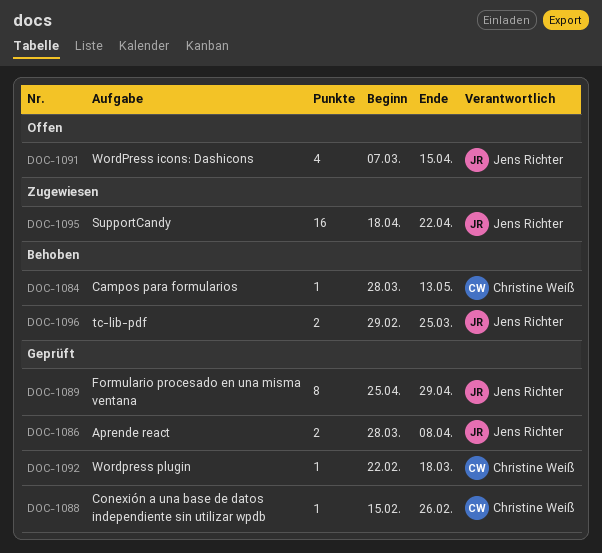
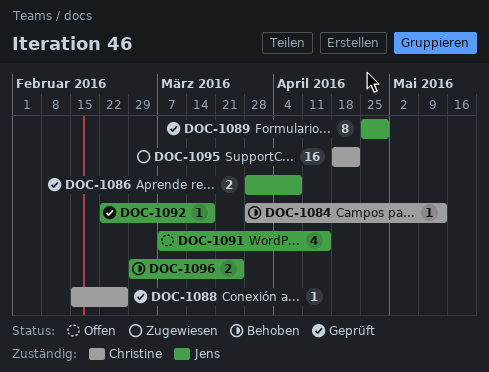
DOC-1092, owner: Christine Weiß -> Jens Richter
DOC-1095, owner: Jens Richter -> Christine Weiß

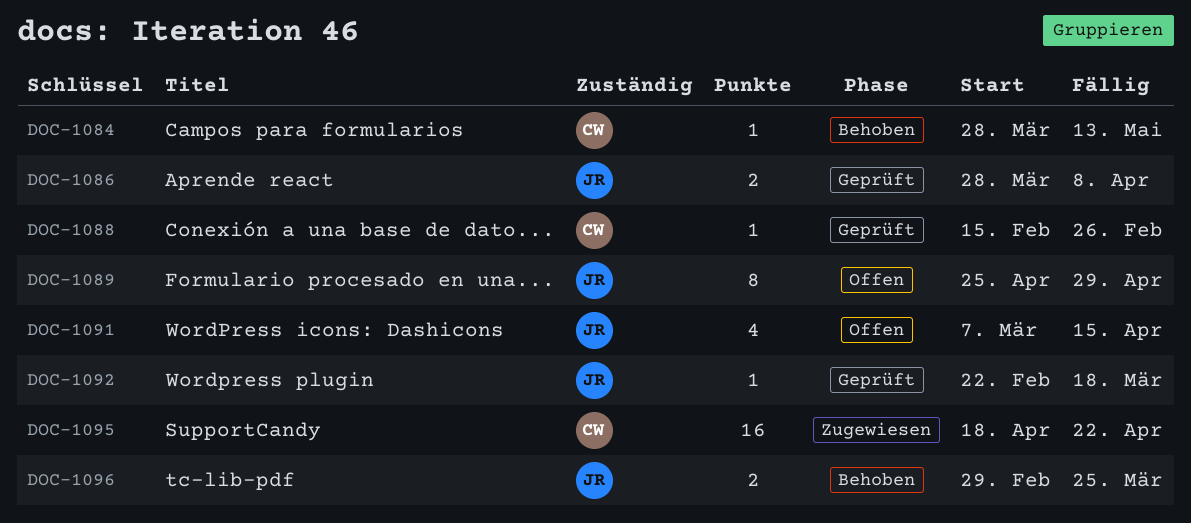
DOC-1089, status: Geprüft -> Offen

